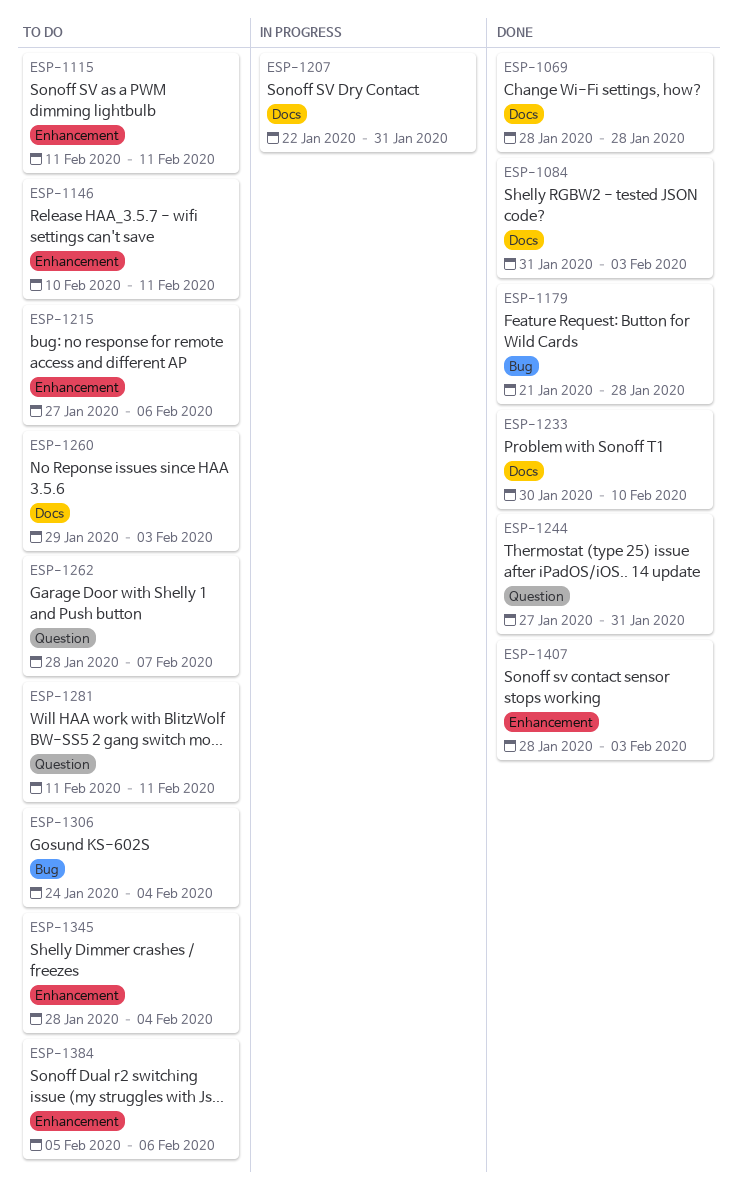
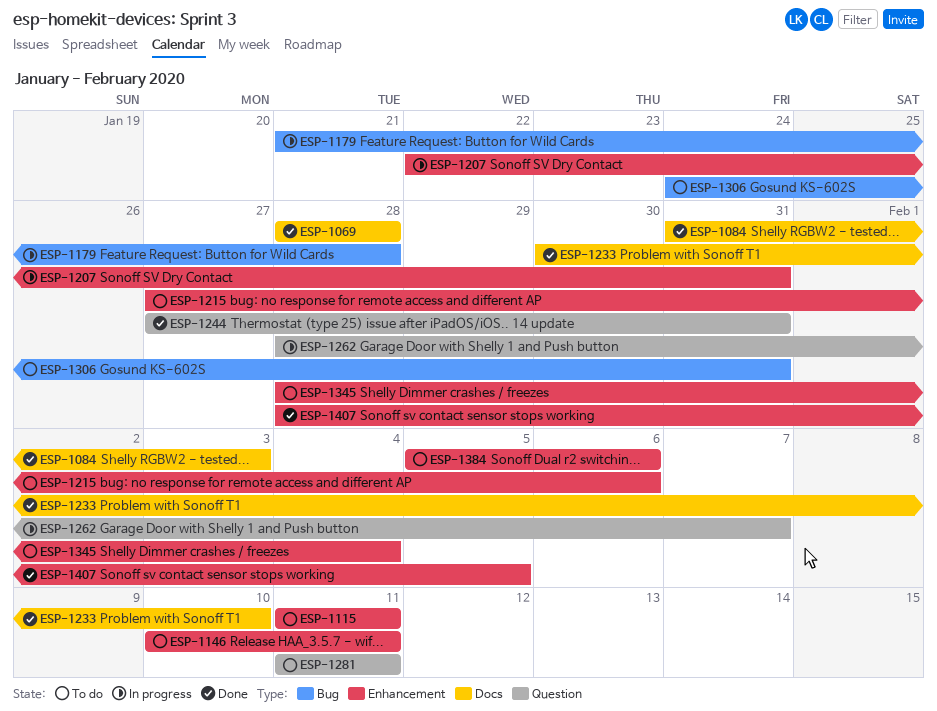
ESP-1179, status: Done -> In progress
ESP-1207, label: Docs -> Enhancement
ESP-1260: present -> none
ESP-1262, status: To do -> In progress
ESP-1306, due: Feb 4 -> Jan 31
ESP-1407, due: Feb 3 -> Feb 5

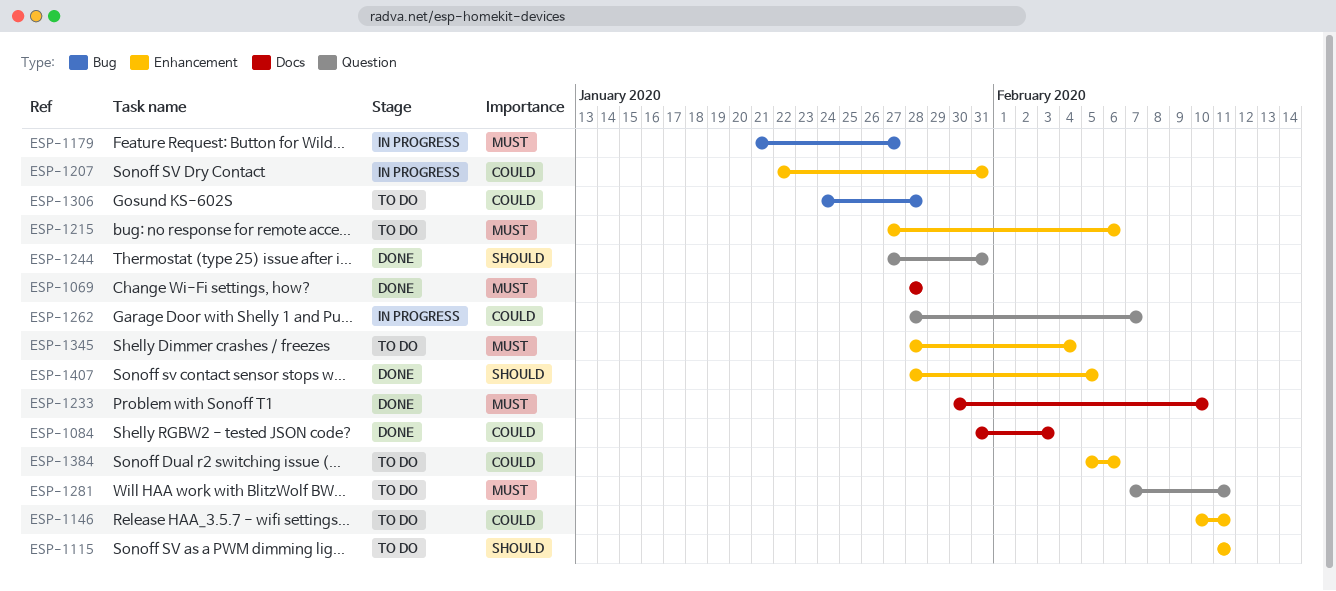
ESP-1179, due: Jan 28 -> Jan 27
ESP-1281, start: Feb 11 -> Feb 7
ESP-1306, due: Jan 31 -> Jan 28

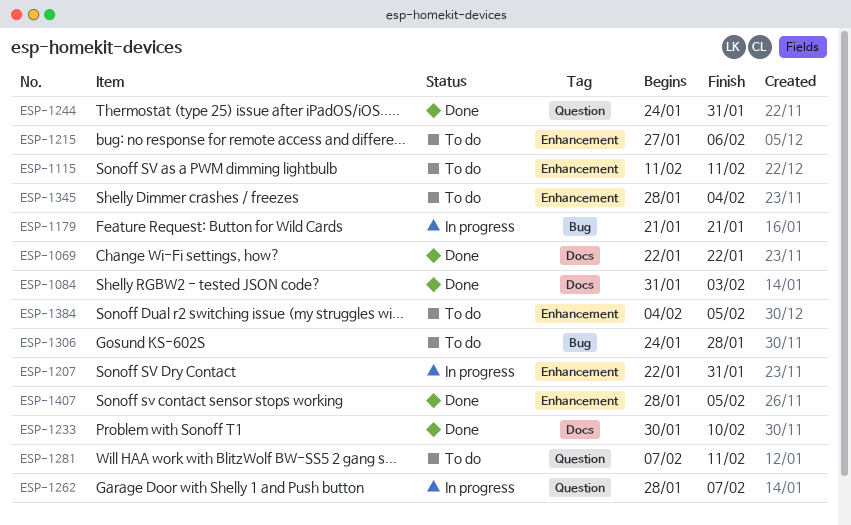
ESP-1069, start: Jan 28 -> Jan 22
ESP-1069, due: Jan 28 -> Jan 22
ESP-1146: present -> none
ESP-1179, due: Jan 27 -> Jan 21
ESP-1244, start: Jan 27 -> Jan 24
ESP-1384, start: Feb 5 -> Feb 4
ESP-1384, due: Feb 6 -> Feb 5

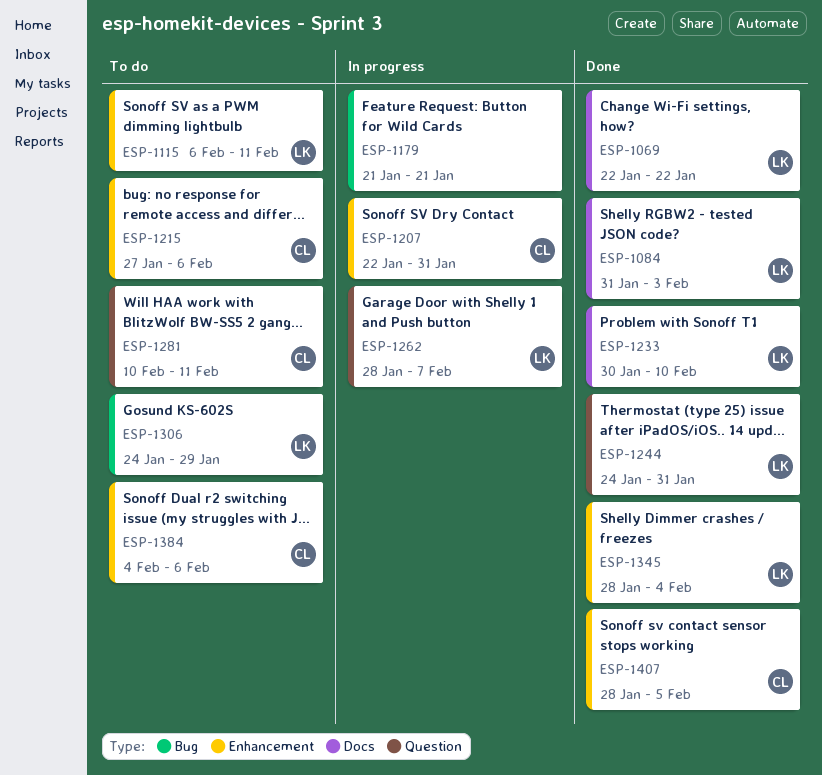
ESP-1115, start: Feb 11 -> Feb 6
ESP-1281, start: Feb 7 -> Feb 10
ESP-1306, due: Jan 28 -> Jan 29
ESP-1345, status: To do -> Done
ESP-1384, due: Feb 5 -> Feb 6

